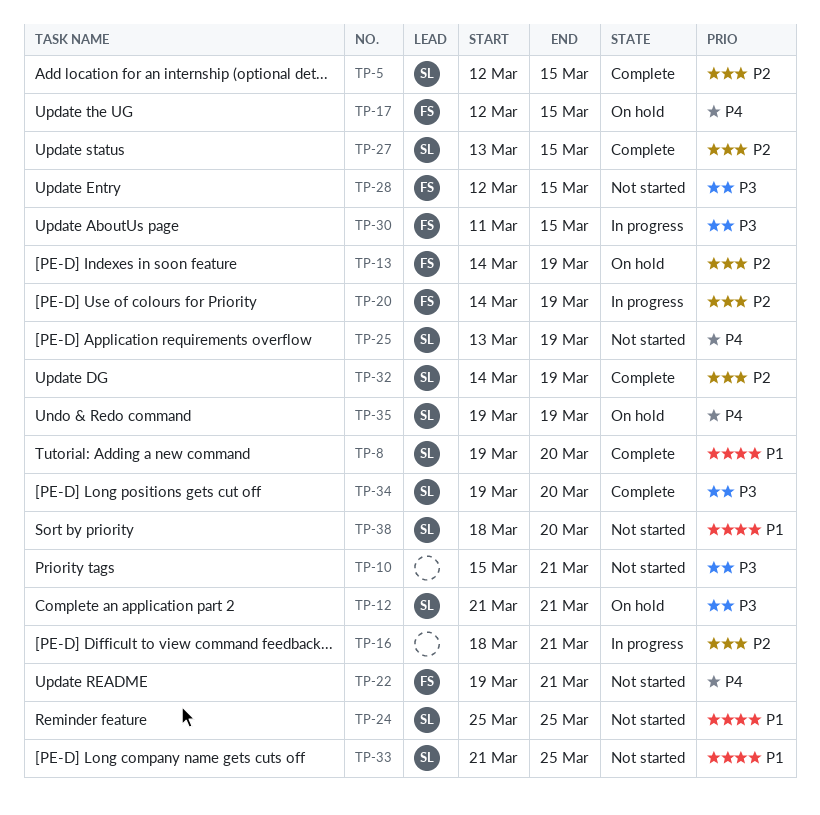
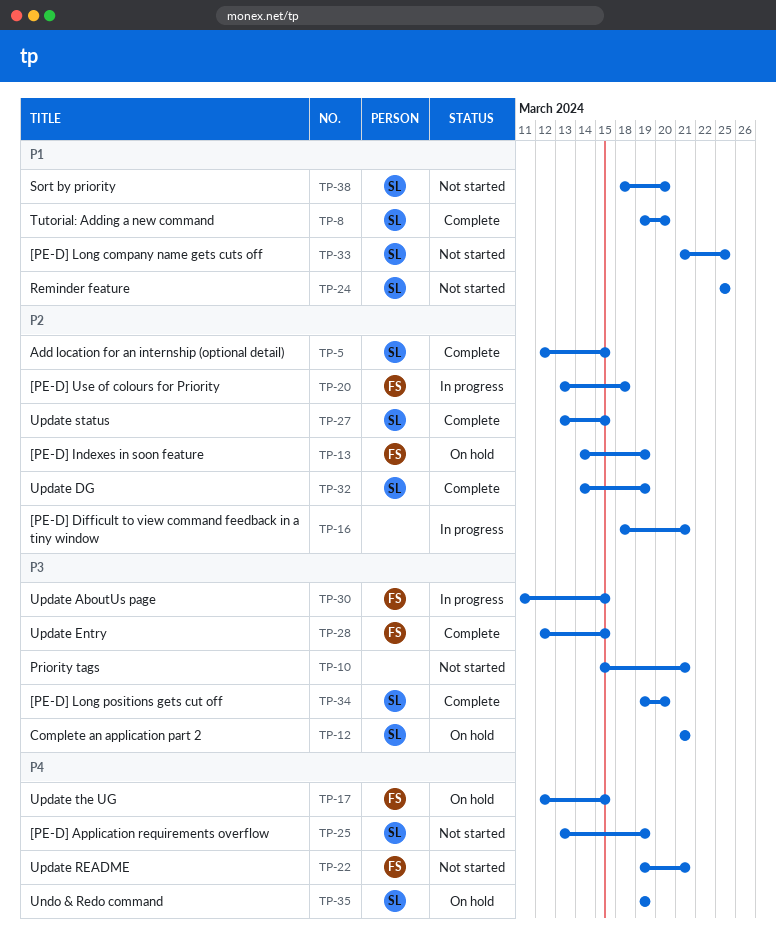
TP-20, start: Mar 14 -> Mar 13
TP-20, due: Mar 19 -> Mar 18
TP-28, status: Not started -> Complete

